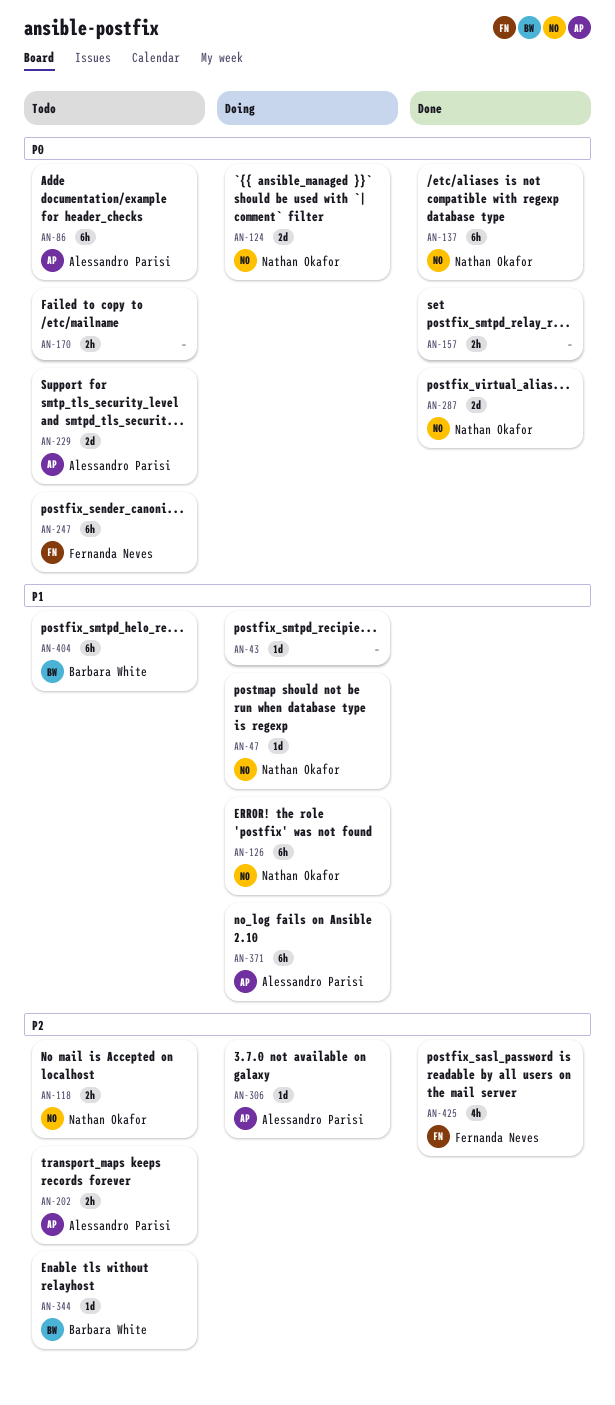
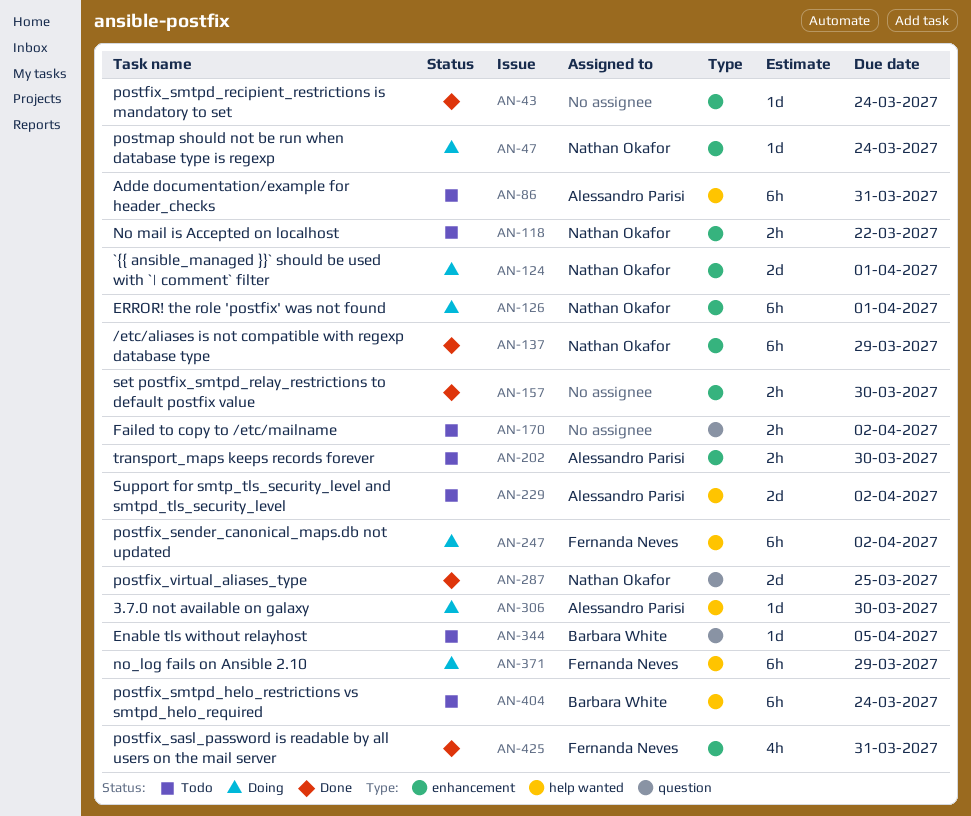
AN-43, status: Doing -> Done
AN-247, status: Todo -> Doing
AN-371, owner: Alessandro Parisi -> Fernanda Neves

